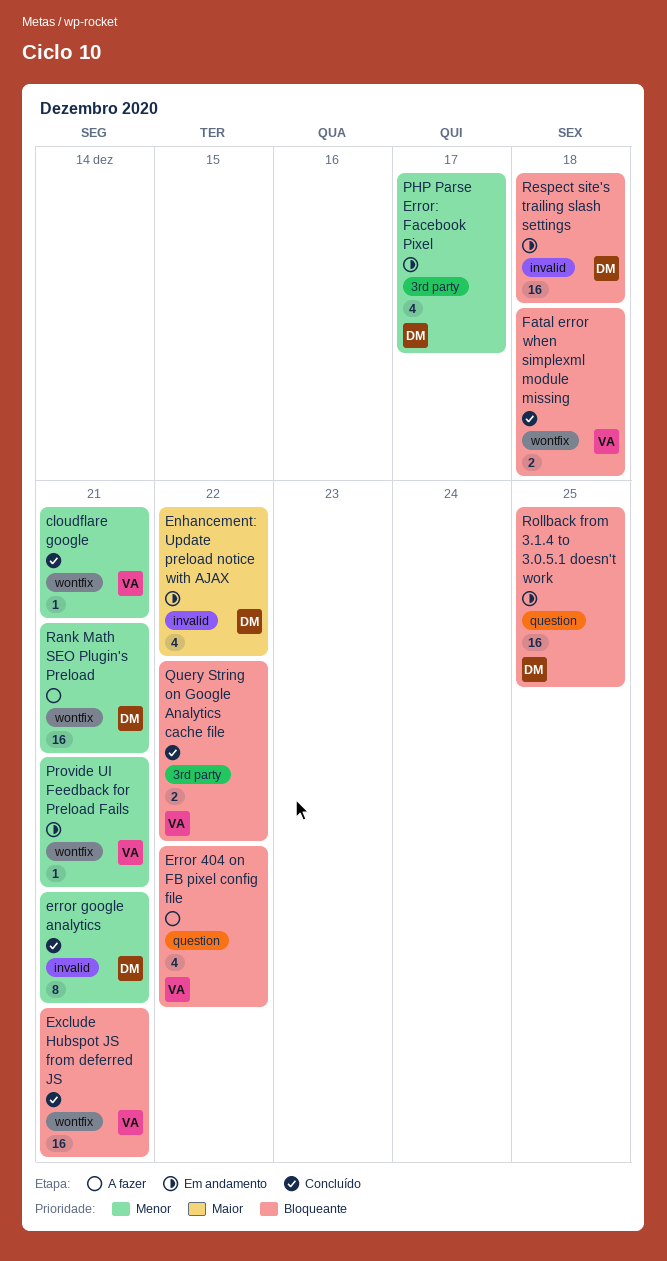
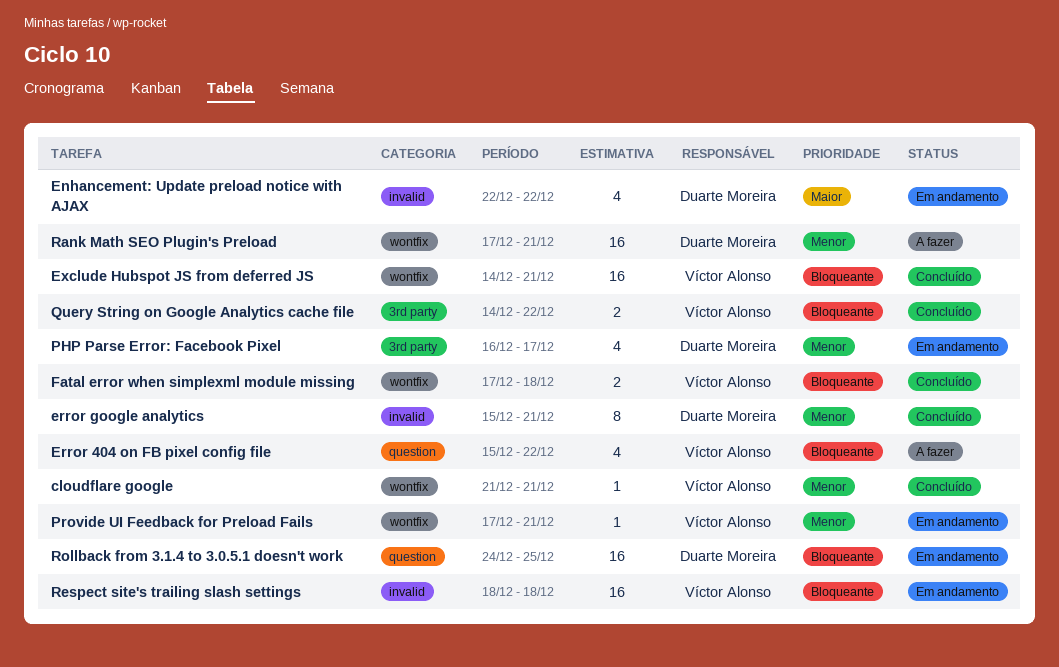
Respect site's trailing slash settings, owner: Duarte Moreira -> Víctor Alonso

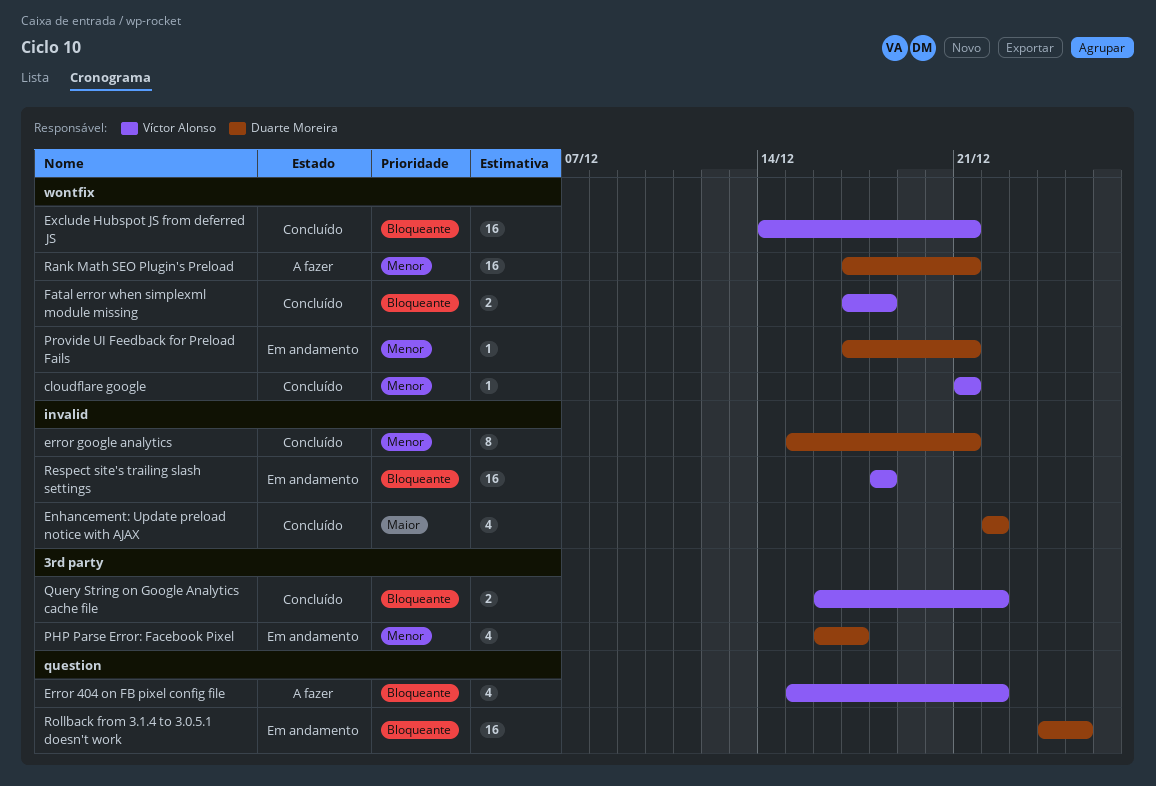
Enhancement: Update preload notice with AJAX, status: Em andamento -> Concluído
Provide UI Feedback for Preload Fails, owner: Víctor Alonso -> Duarte Moreira
Query String on Google Analytics cache file, start: Dec 14 -> Dec 16

